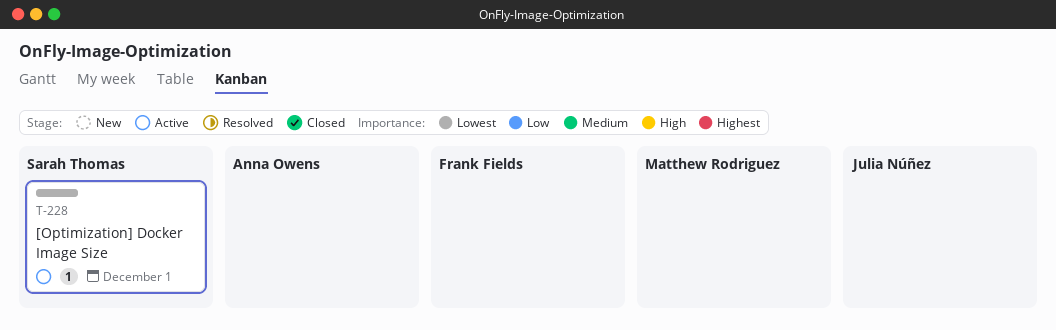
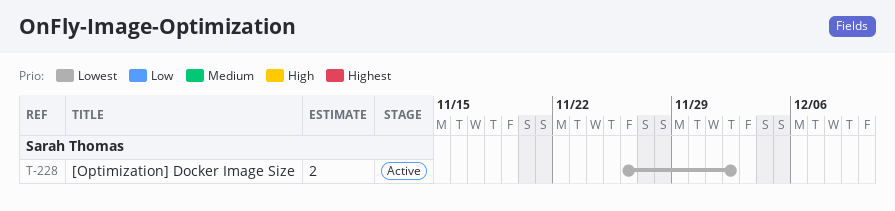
T-228, estimate: 1 -> 2
T-228, due: Dec 1 -> Dec 2

